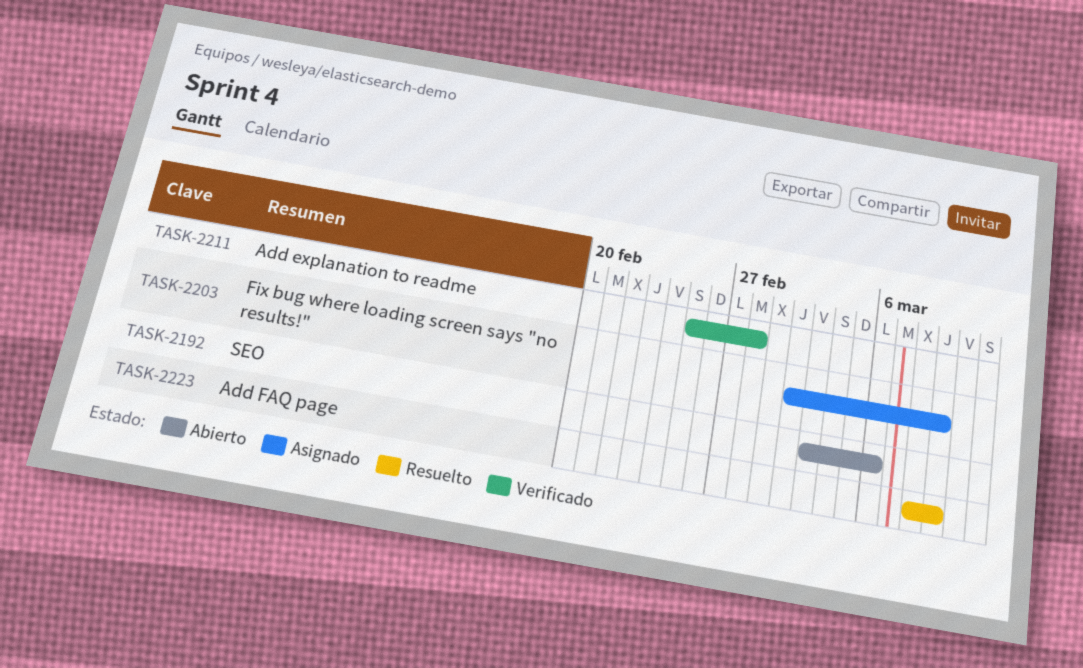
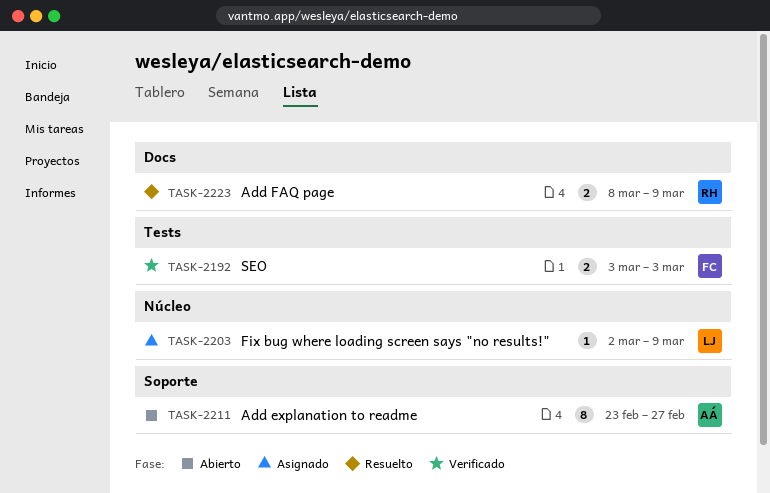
TASK-2192, status: Abierto -> Verificado
TASK-2192, due: Mar 6 -> Mar 3
TASK-2211, status: Verificado -> Abierto
TASK-2211, start: Feb 25 -> Feb 23
TASK-2211, due: Feb 28 -> Feb 27

